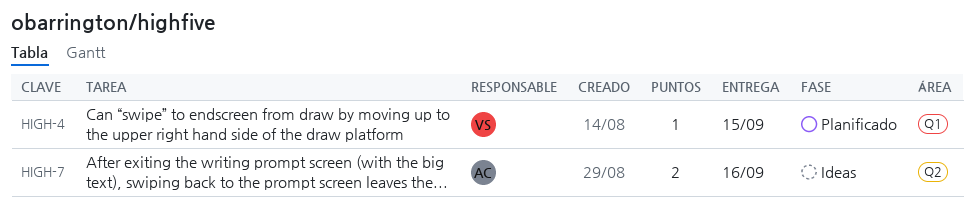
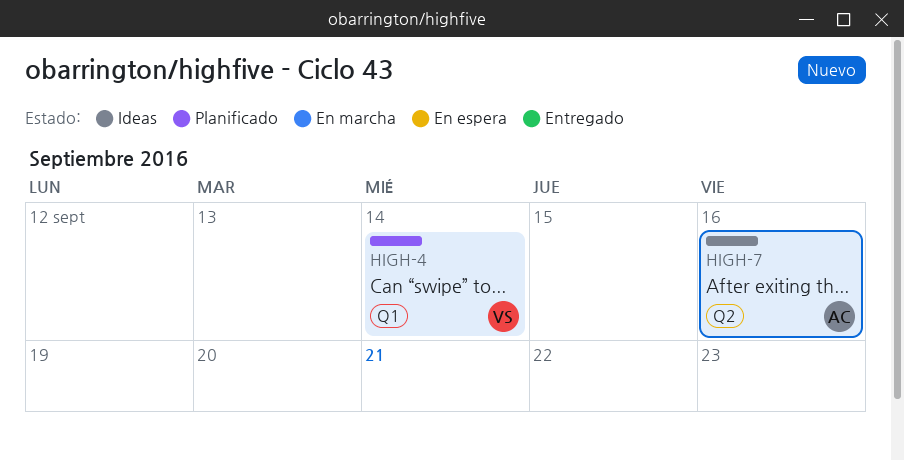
HIGH-4, due: Sep 15 -> Sep 14

